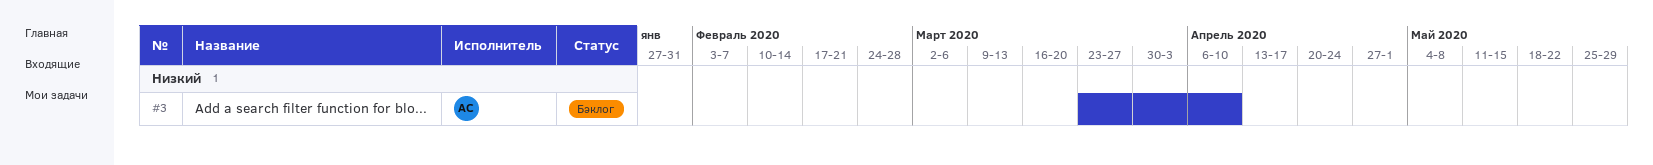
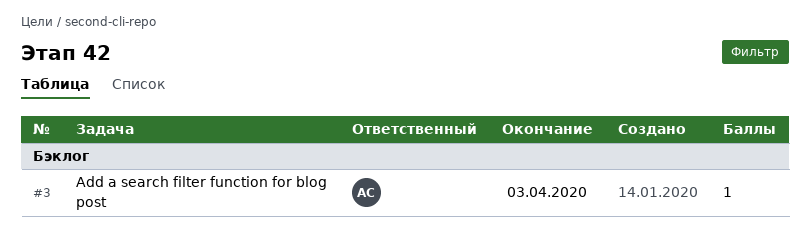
#3, due: Apr 10 -> Apr 3

